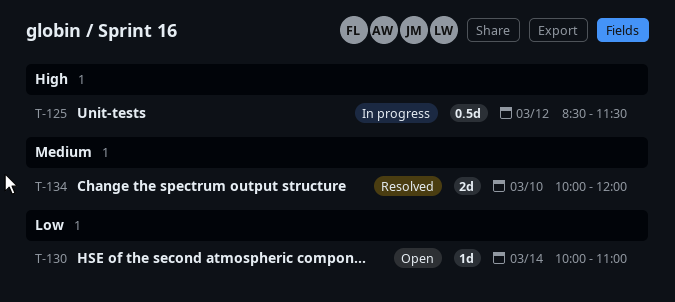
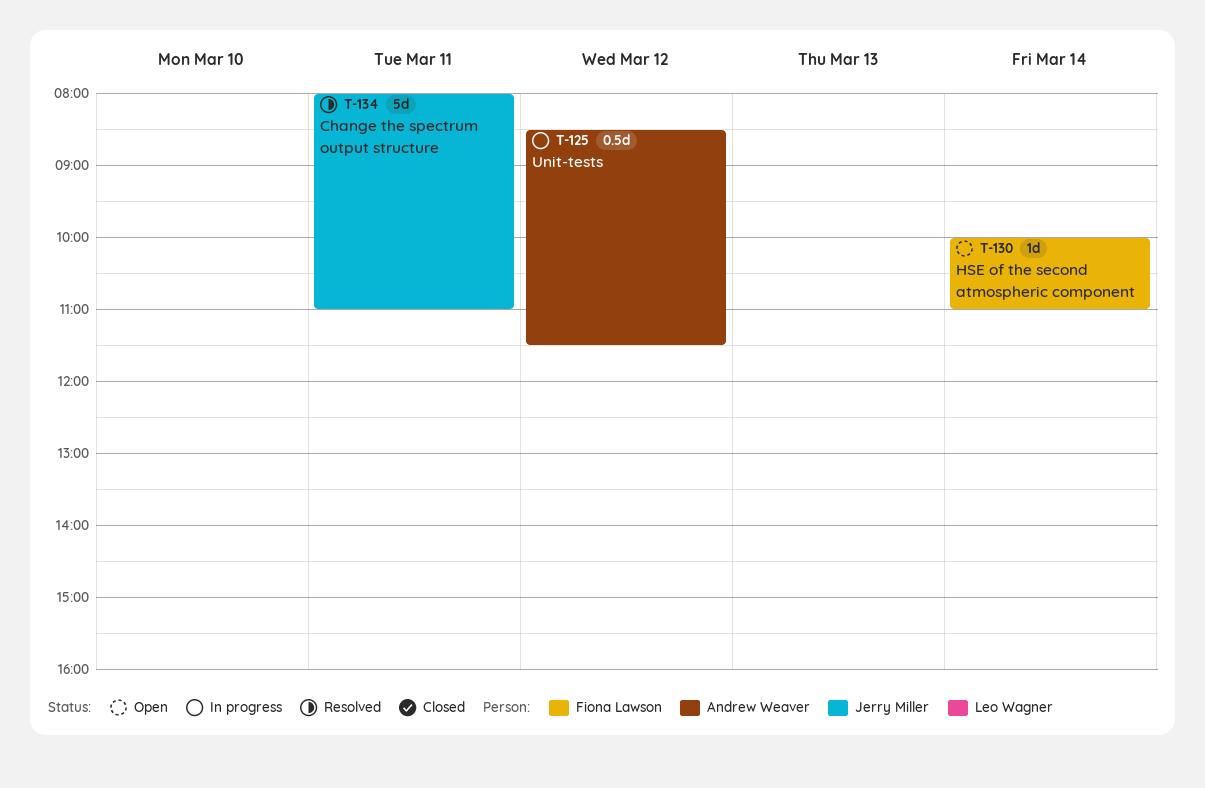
T-134, estimate: 2d -> 5d
T-134, day: Mar 10 -> Mar 11
T-134, begins: 10:00 -> 08:00
T-134, ends: 12:00 -> 11:00

